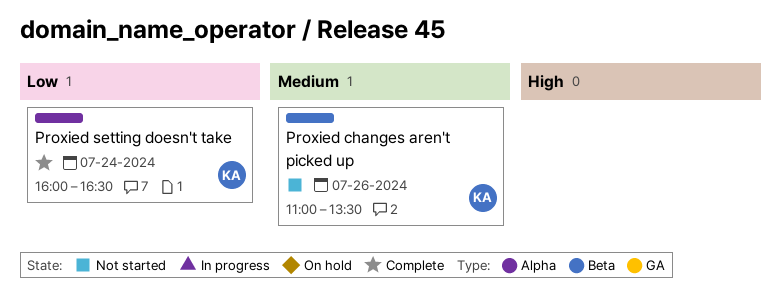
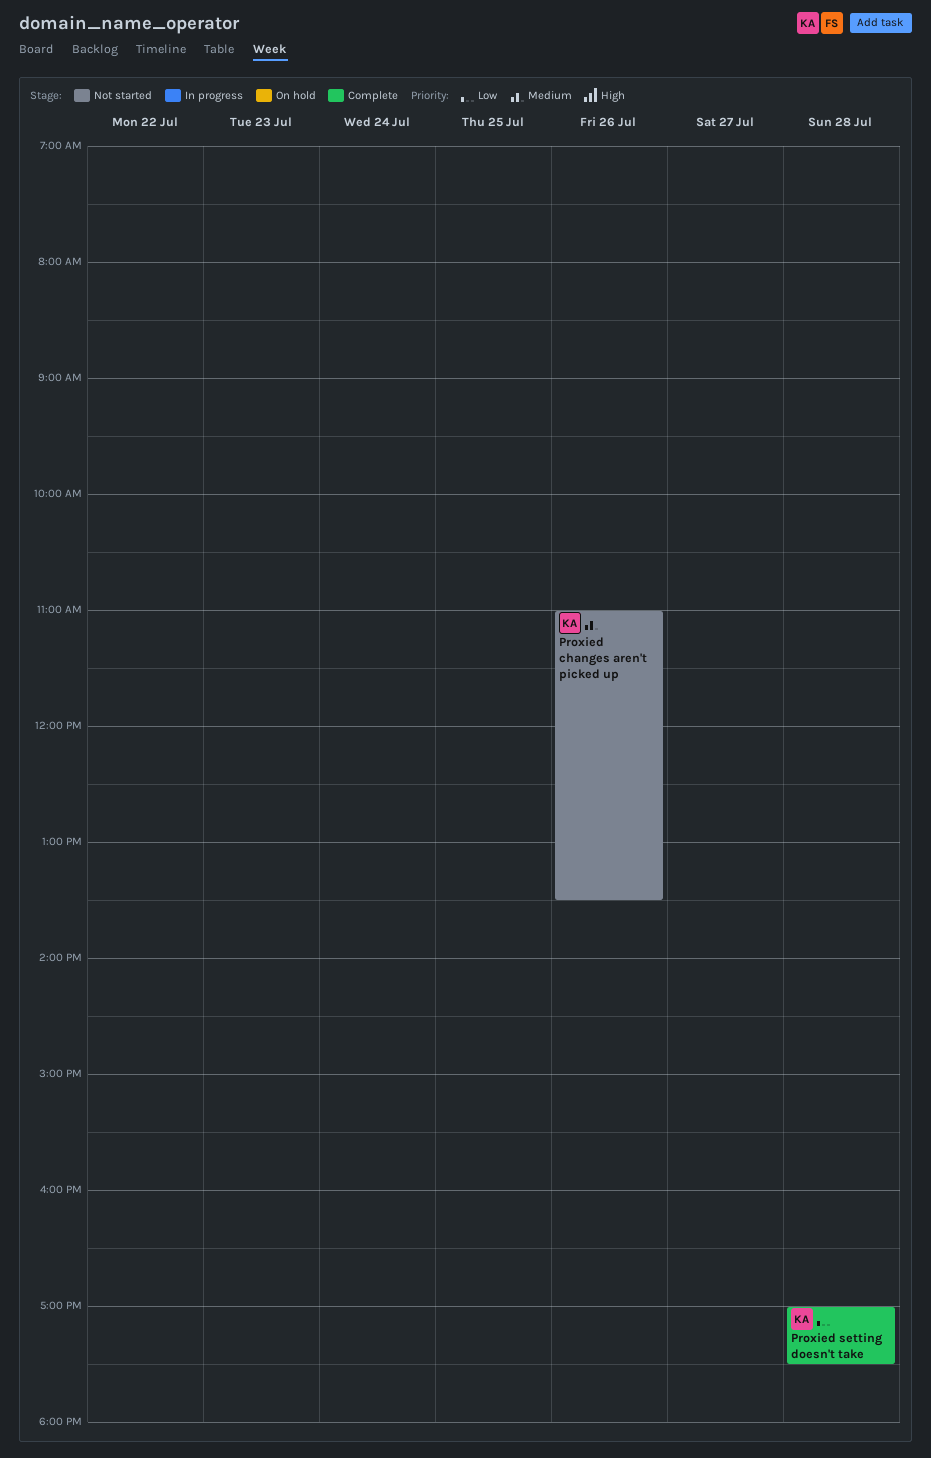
Proxied setting doesn't take, day: Jul 24 -> Jul 28
Proxied setting doesn't take, begins: 16:00 -> 17:00
Proxied setting doesn't take, ends: 16:30 -> 17:30

